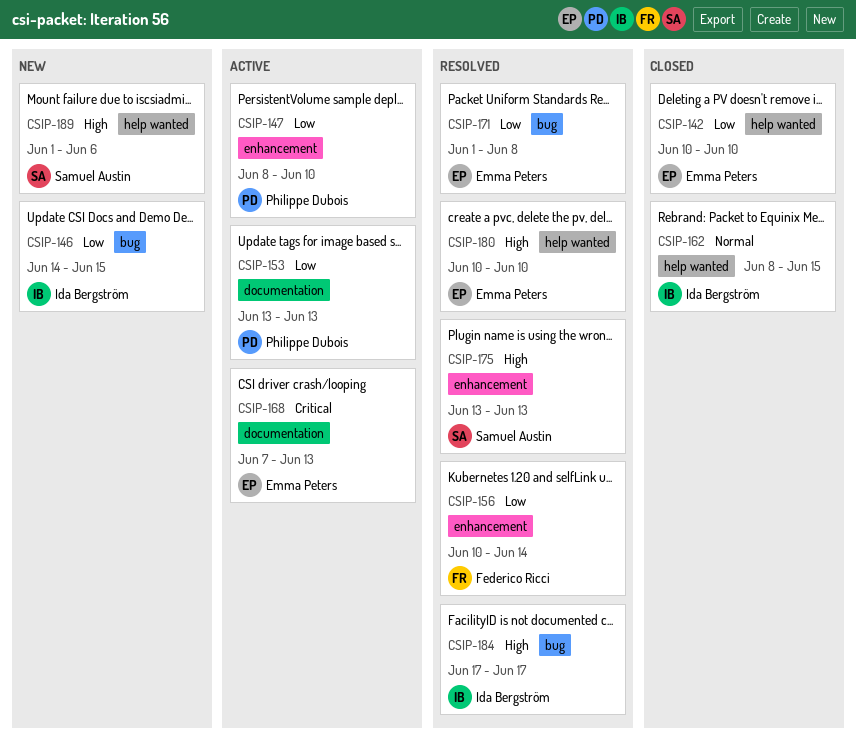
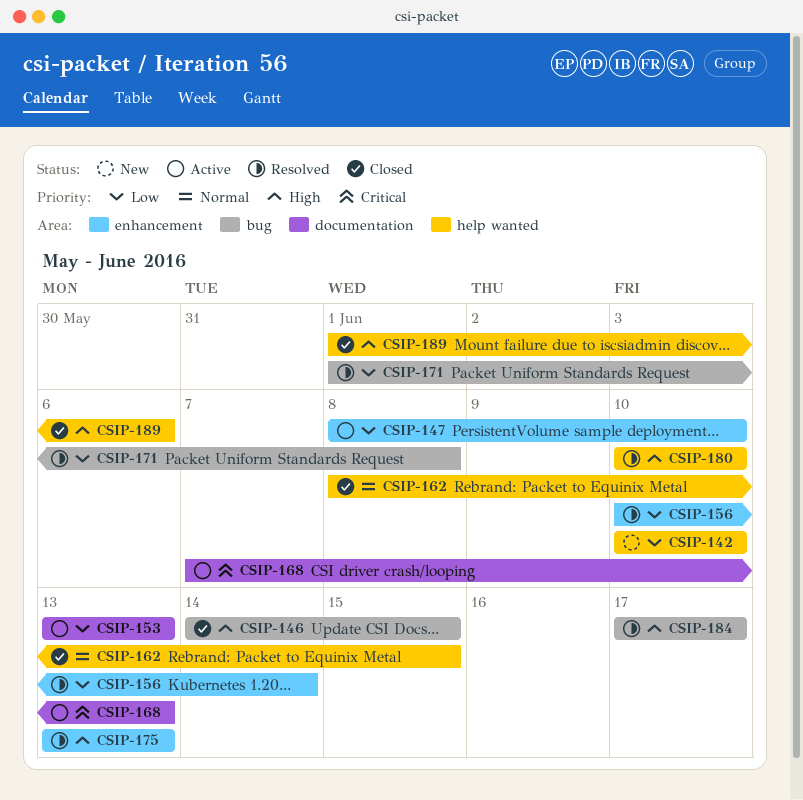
CSIP-142, status: Closed -> New
CSIP-146, status: New -> Closed
CSIP-146, priority: Low -> High
CSIP-189, status: New -> Closed

